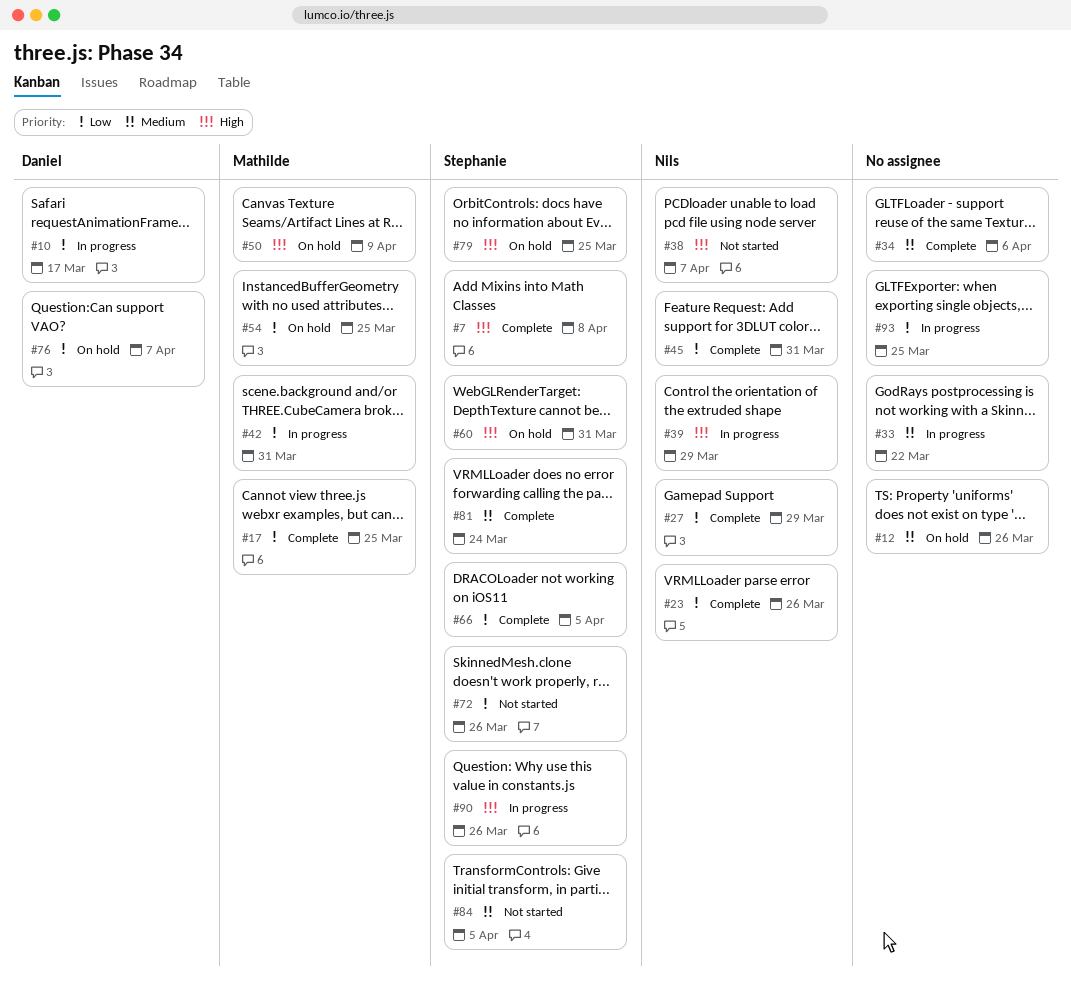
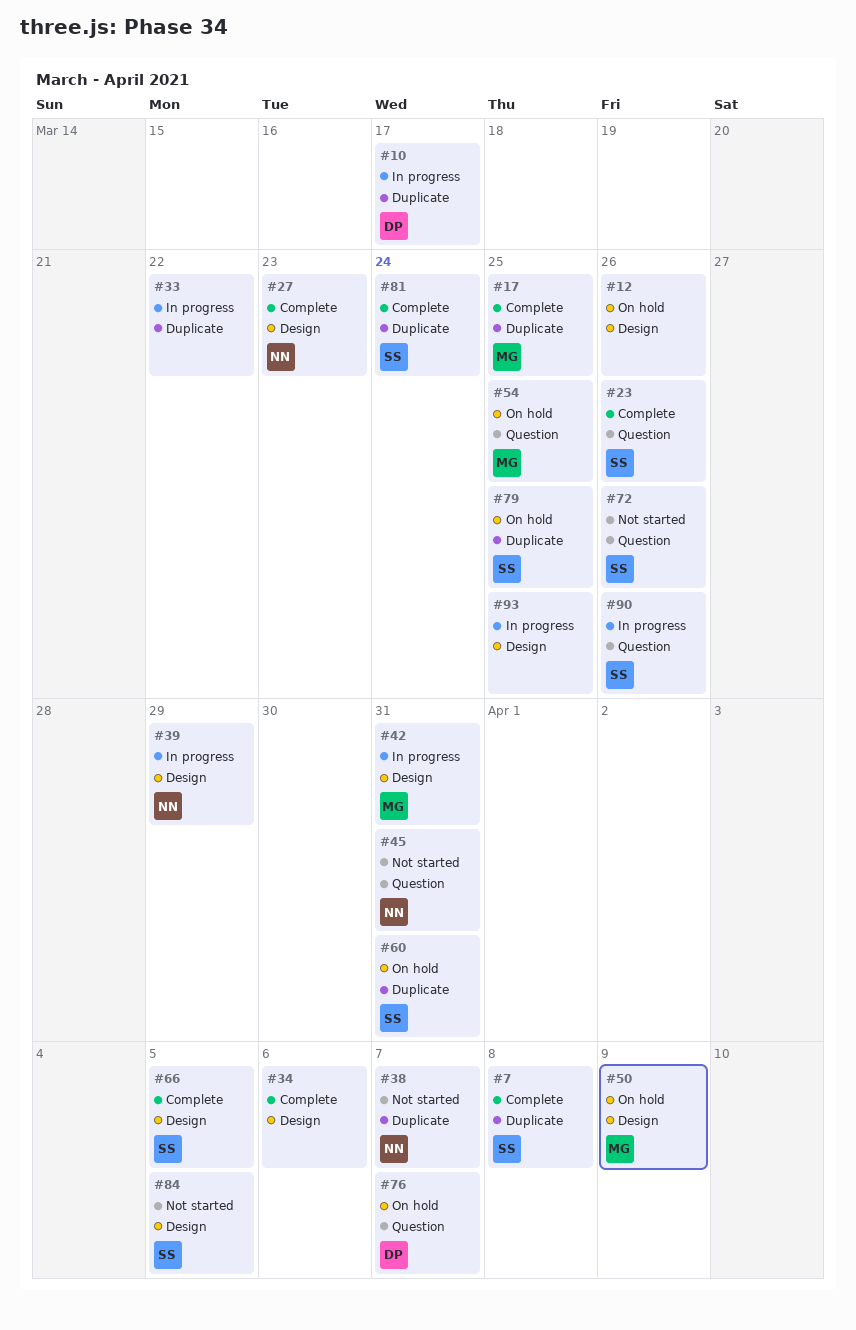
#23, owner: Nils -> Stephanie
#27, due: Mar 29 -> Mar 23
#45, status: Complete -> Not started

